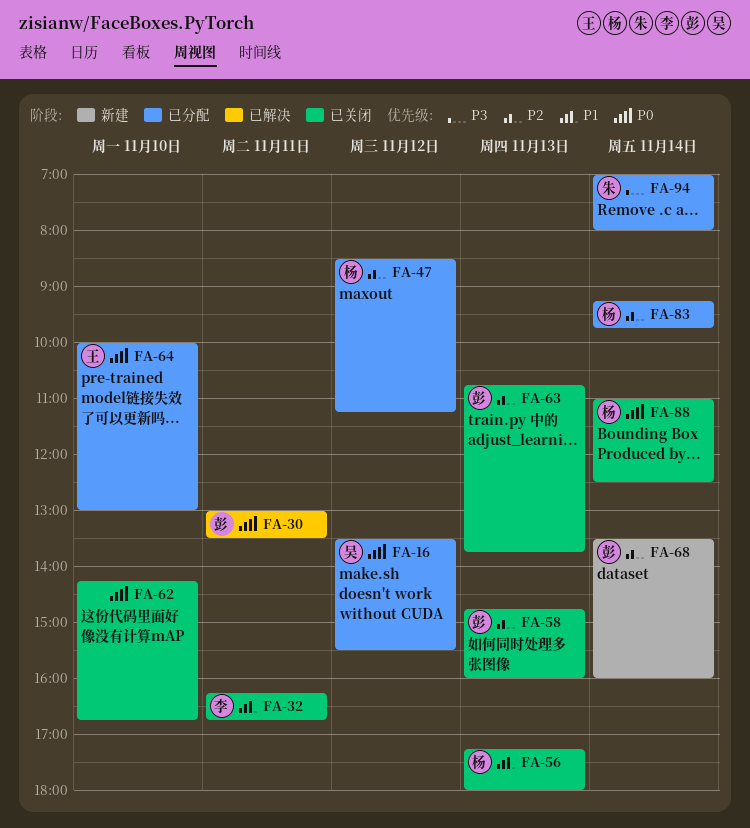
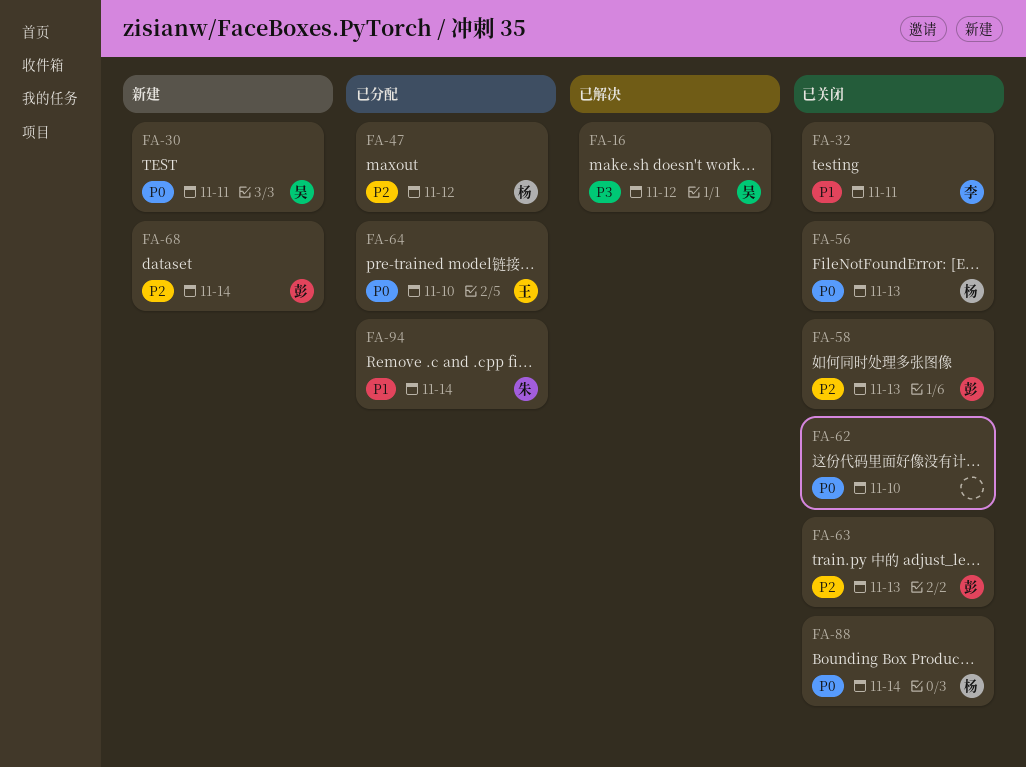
FA-16, status: 已分配 -> 已解决
FA-16, priority: P0 -> P3
FA-30, status: 已解决 -> 新建
FA-30, owner: 彭 -> 吴
FA-56, priority: P1 -> P0
FA-83: present -> none
FA-94, priority: P3 -> P1

